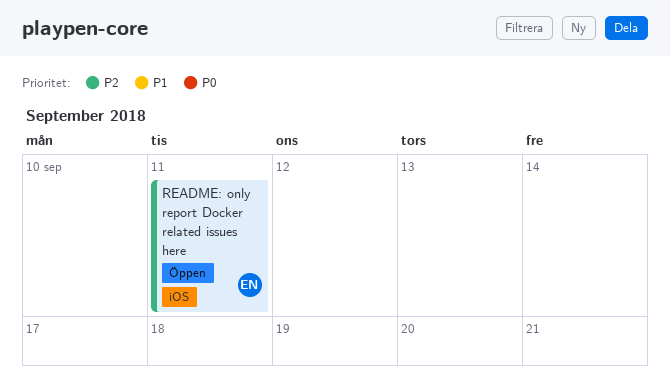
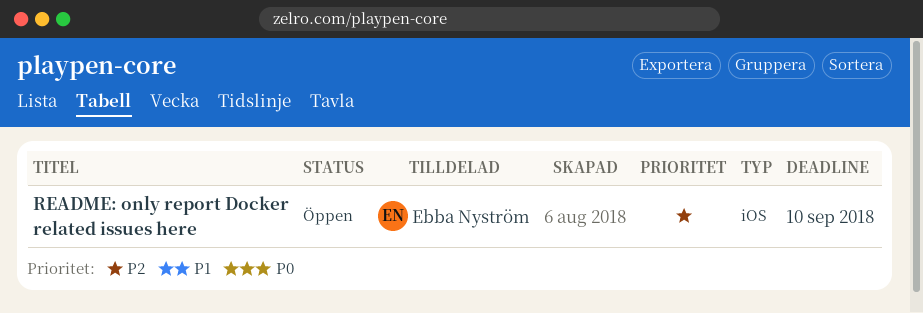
README: only report Docker related issues here, due: Sep 11 -> Sep 10

